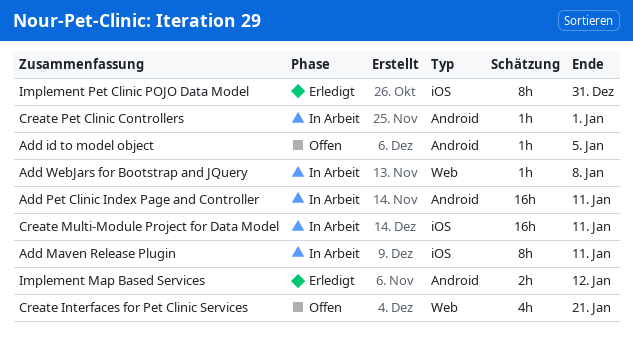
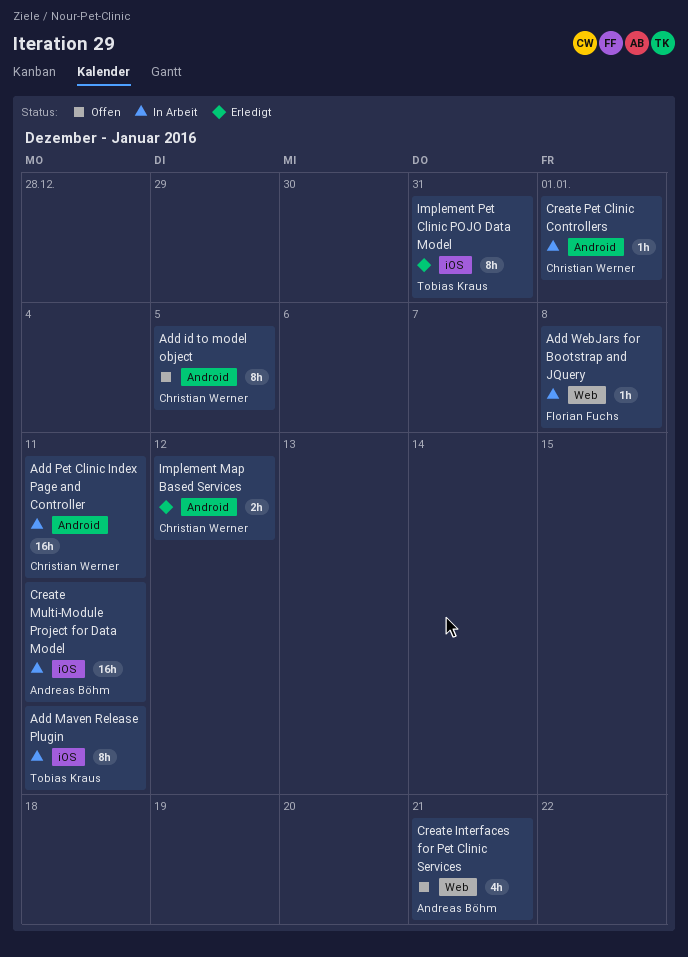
Add id to model object, estimate: 1h -> 8h

